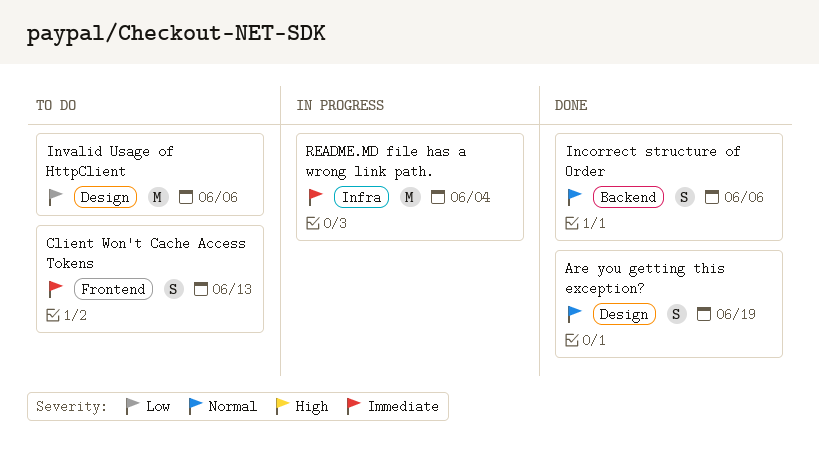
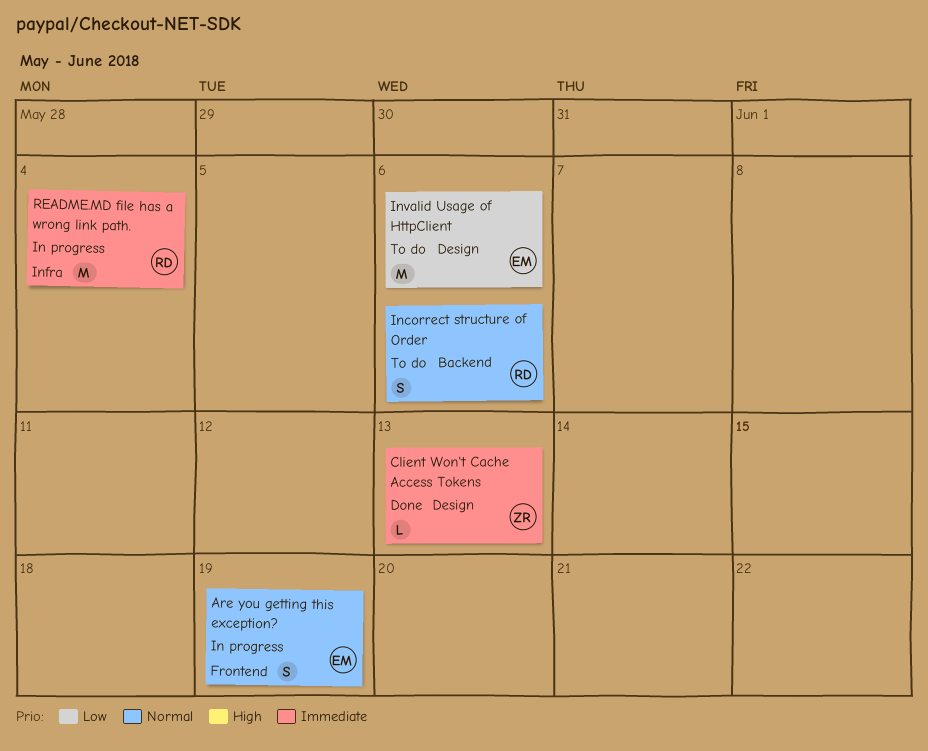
Are you getting this exception?, status: Done -> In progress
Are you getting this exception?, label: Design -> Frontend
Client Won't Cache Access Tokens, status: To do -> Done
Client Won't Cache Access Tokens, label: Frontend -> Design
Client Won't Cache Access Tokens, estimate: S -> L
Incorrect structure of Order, status: Done -> To do

